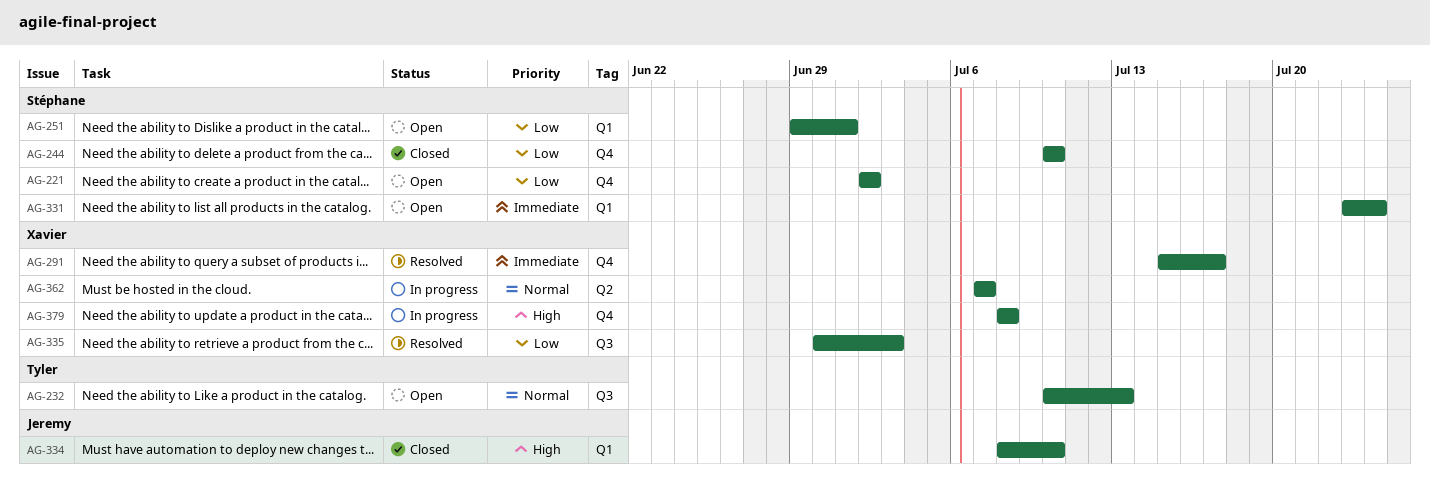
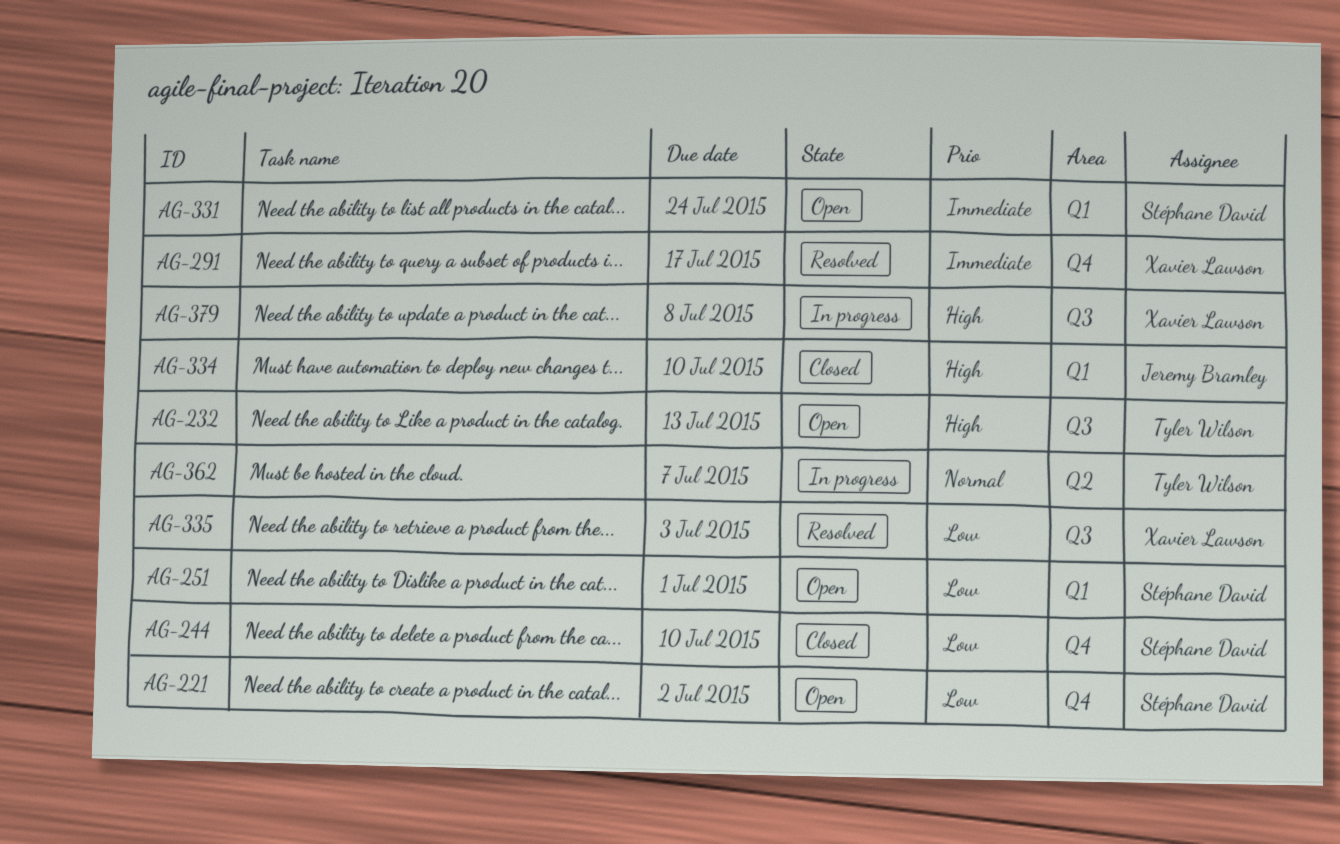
AG-232, priority: Normal -> High
AG-362, owner: Xavier Lawson -> Tyler Wilson
AG-379, label: Q4 -> Q3

